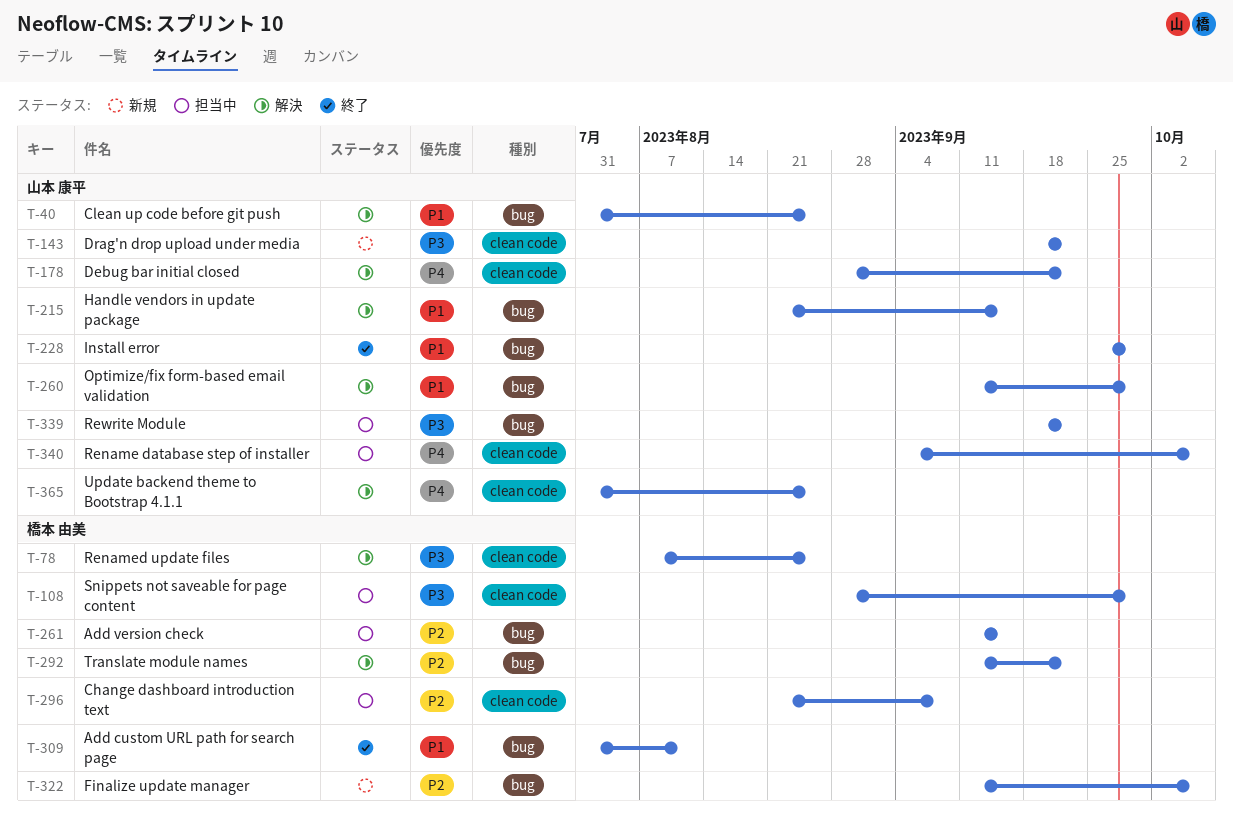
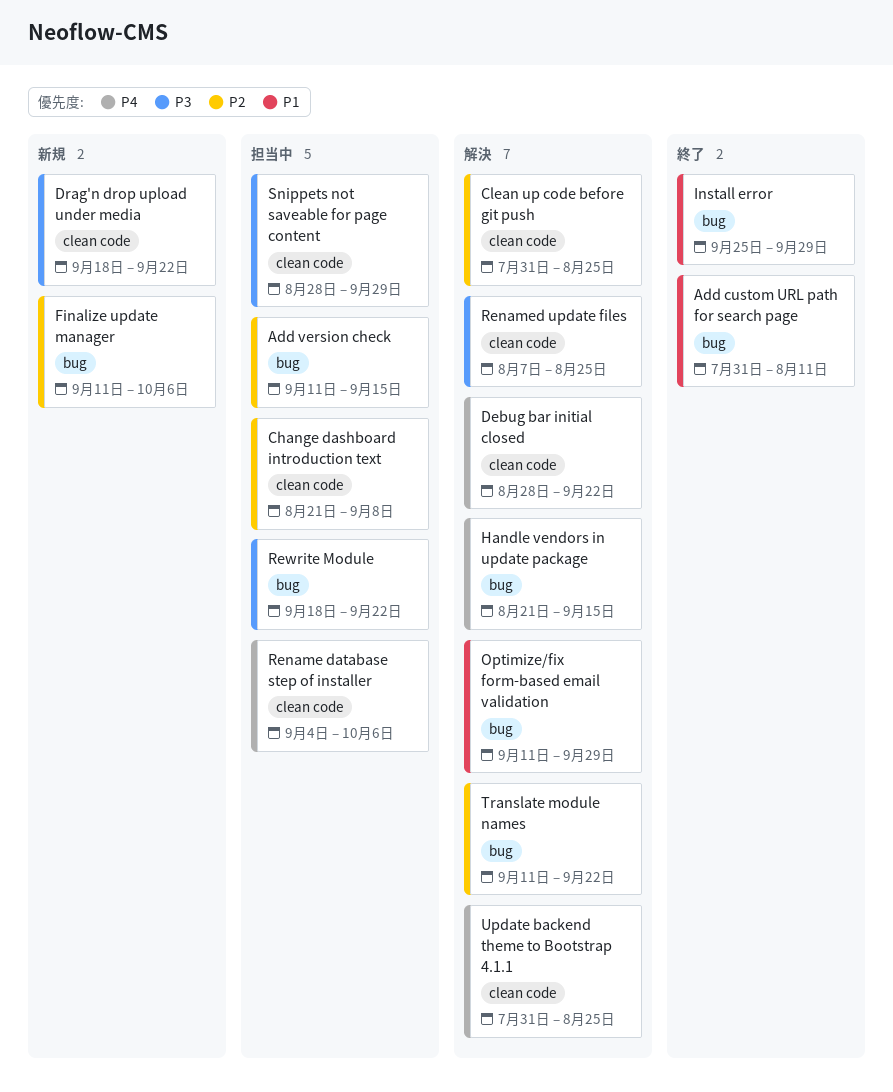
Clean up code before git push, priority: P1 -> P2
Clean up code before git push, label: bug -> clean code
Handle vendors in update package, priority: P1 -> P4

